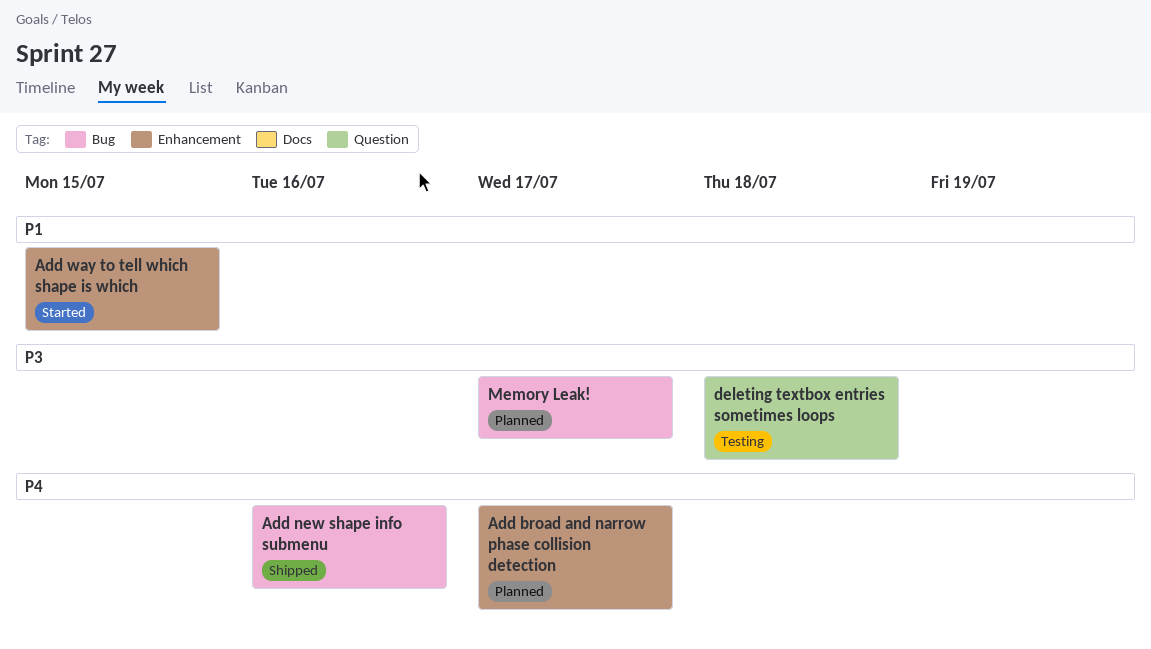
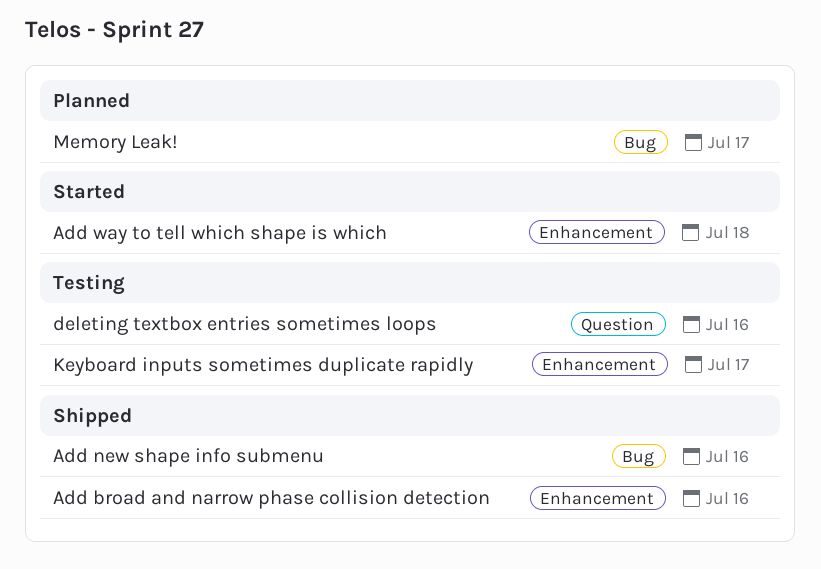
Add broad and narrow phase collision detection, status: Planned -> Shipped
Add broad and narrow phase collision detection, due: Jul 17 -> Jul 16
Add way to tell which shape is which, due: Jul 15 -> Jul 18
deleting textbox entries sometimes loops, due: Jul 18 -> Jul 16
Keyboard inputs sometimes duplicate rapidly: none -> present

